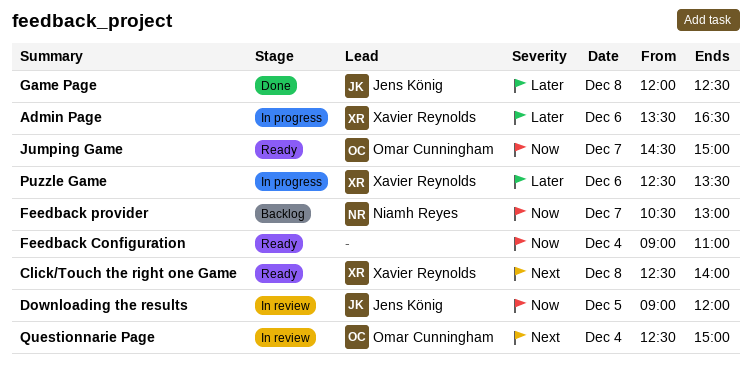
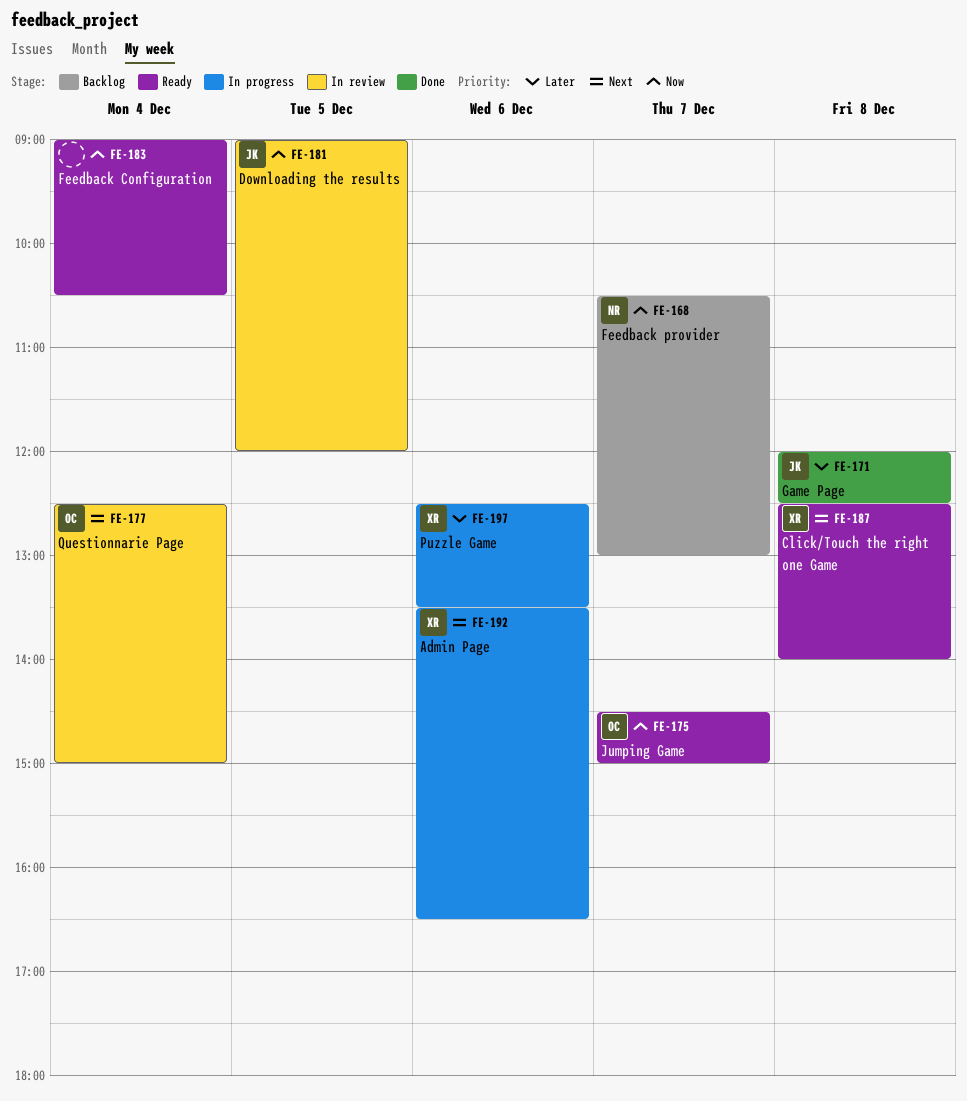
Admin Page, priority: Later -> Next
Feedback Configuration, ends: 11:00 -> 10:30

